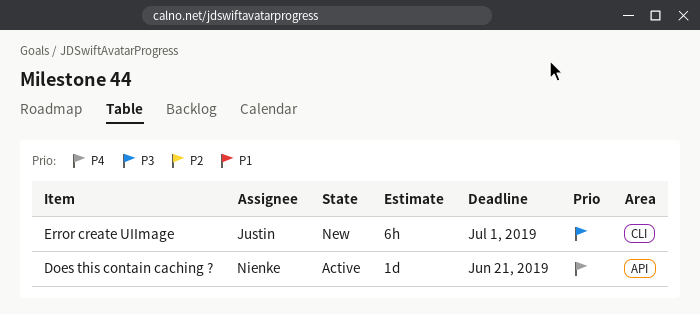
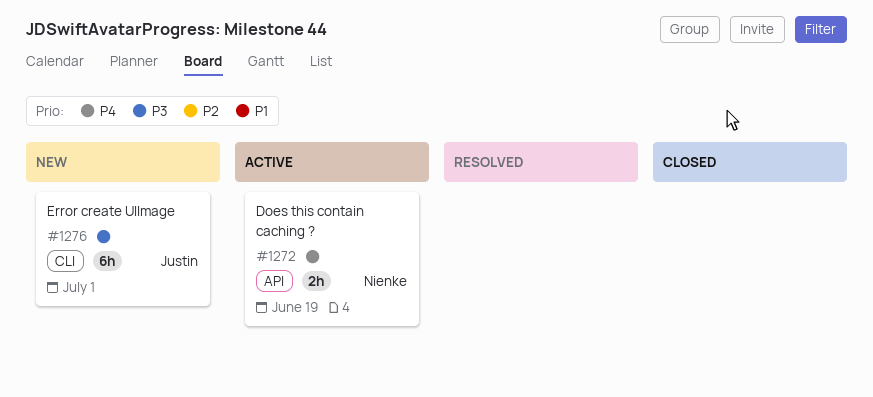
Does this contain caching ?, estimate: 1d -> 2h
Does this contain caching ?, due: Jun 21 -> Jun 19

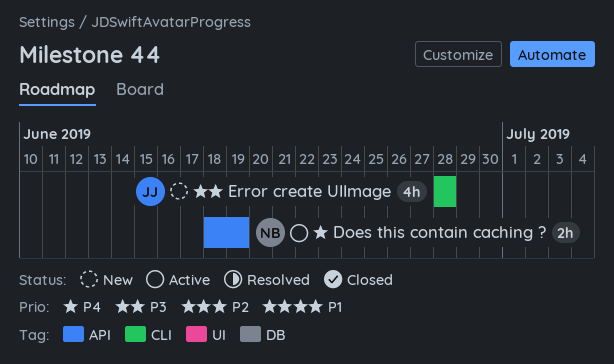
Error create UIImage, estimate: 6h -> 4h
Error create UIImage, due: Jul 1 -> Jun 28

